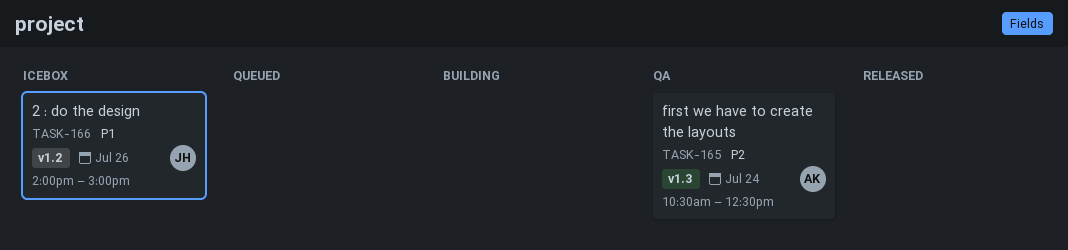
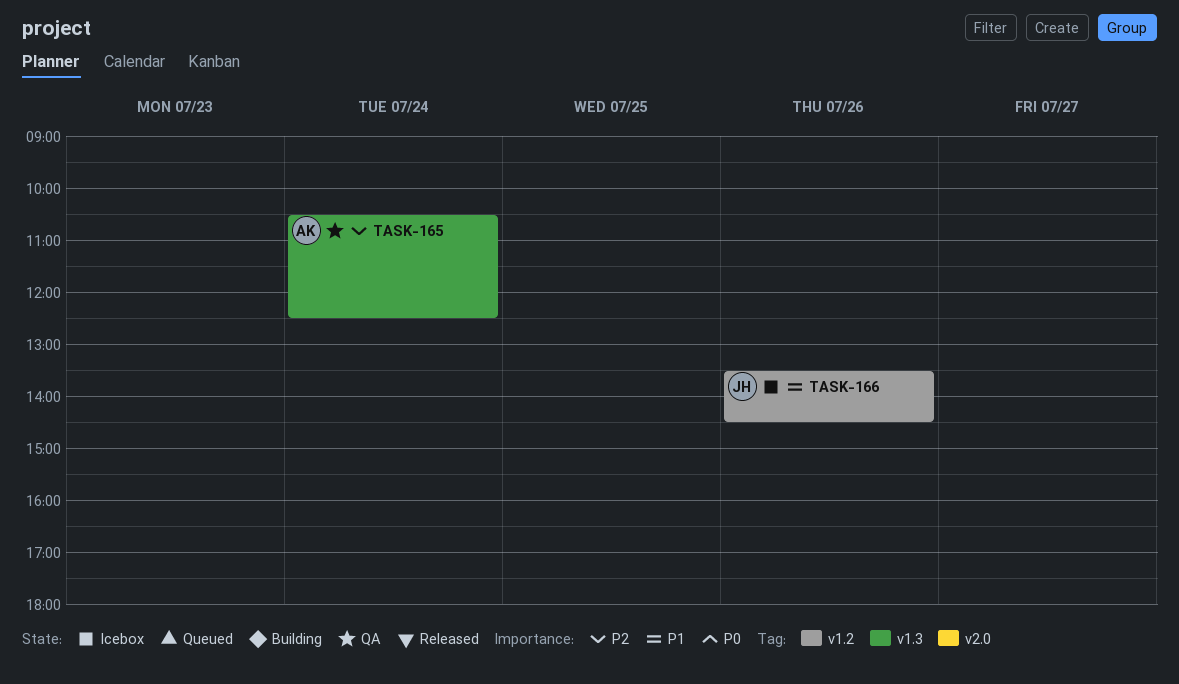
TASK-166, begins: 14:00 -> 13:30
TASK-166, ends: 15:00 -> 14:30

